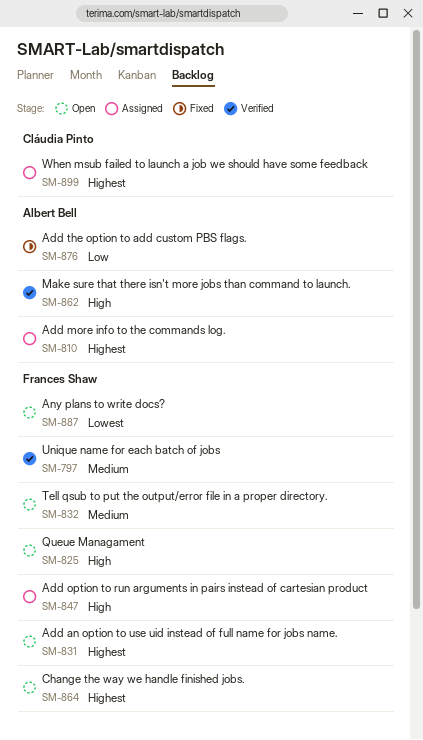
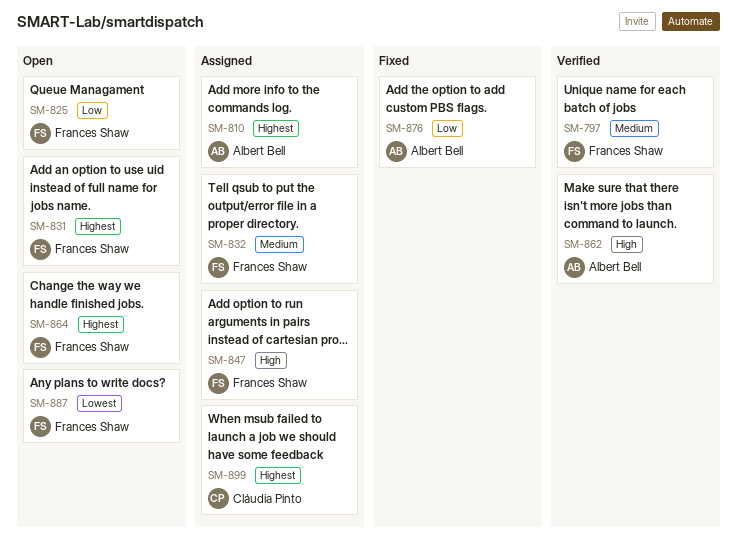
SM-825, priority: High -> Low
SM-832, status: Open -> Assigned

